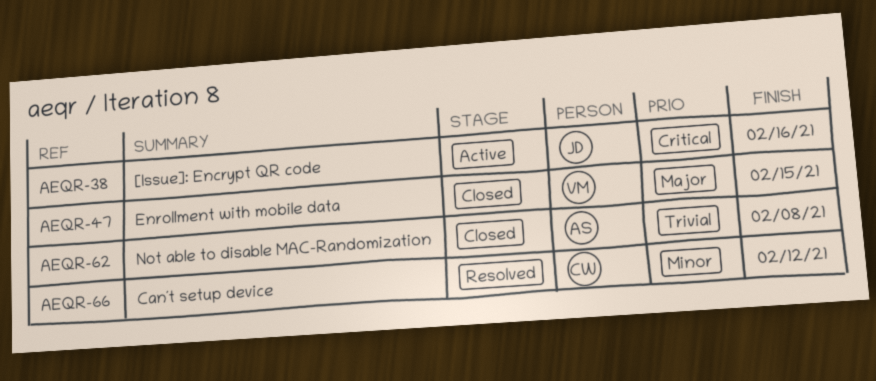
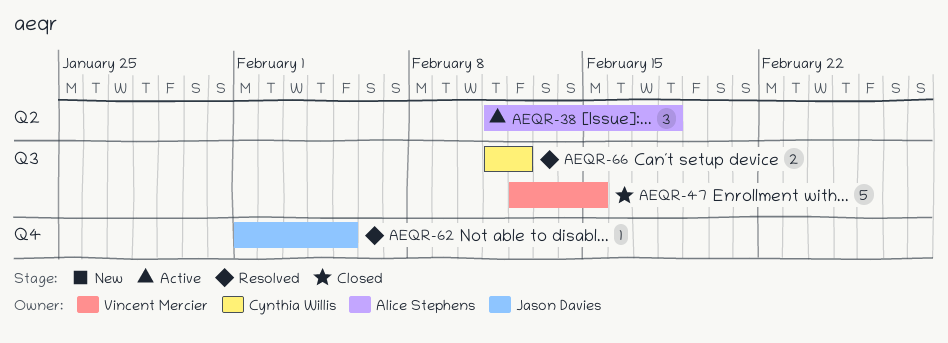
AEQR-38, owner: Jason Davies -> Alice Stephens
AEQR-38, due: Feb 16 -> Feb 18
AEQR-62, status: Closed -> Resolved
AEQR-62, owner: Alice Stephens -> Jason Davies
AEQR-62, due: Feb 8 -> Feb 5

